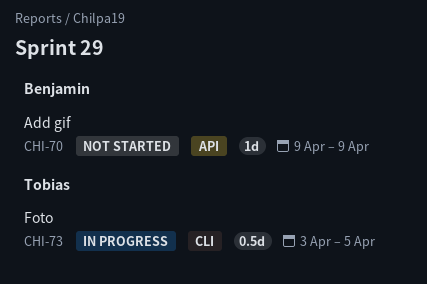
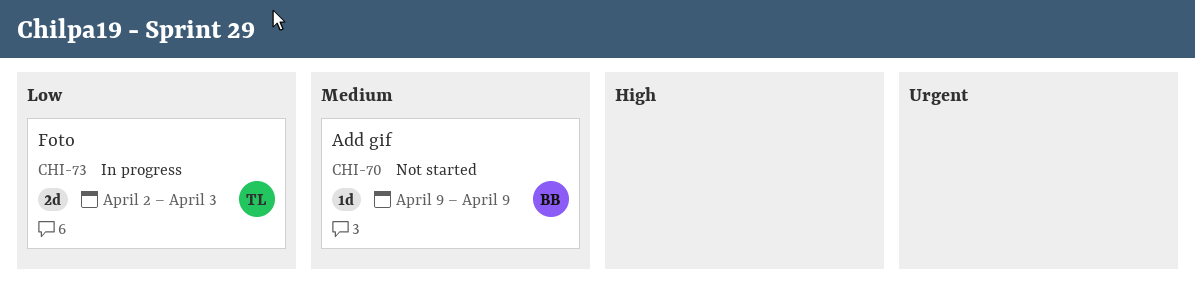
CHI-73, estimate: 0.5d -> 2d
CHI-73, start: Apr 3 -> Apr 2
CHI-73, due: Apr 5 -> Apr 3

